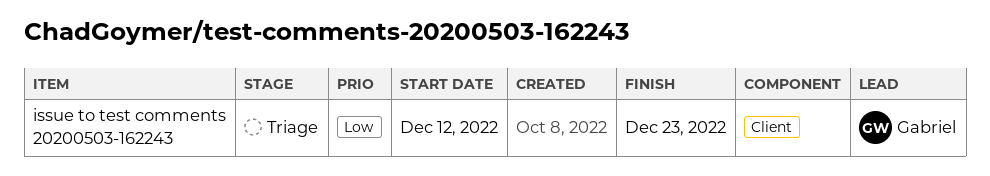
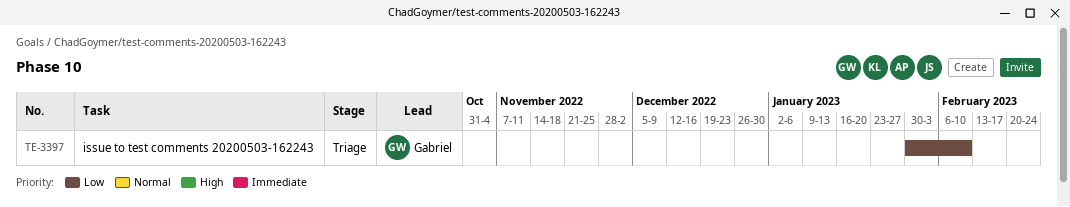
issue to test comments 20200503-162243, start: Dec 12 -> Jan 30
issue to test comments 20200503-162243, due: Dec 23 -> Feb 10

